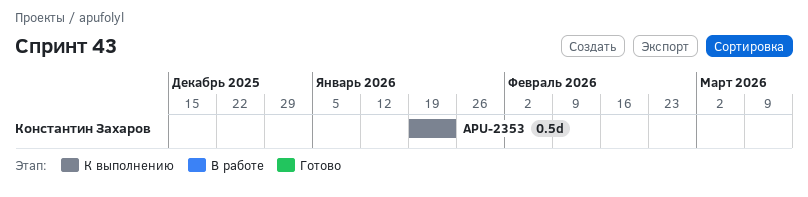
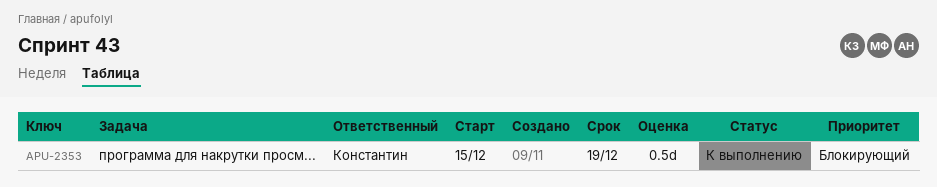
APU-2353, start: Jan 19 -> Dec 15
APU-2353, due: Jan 23 -> Dec 19

